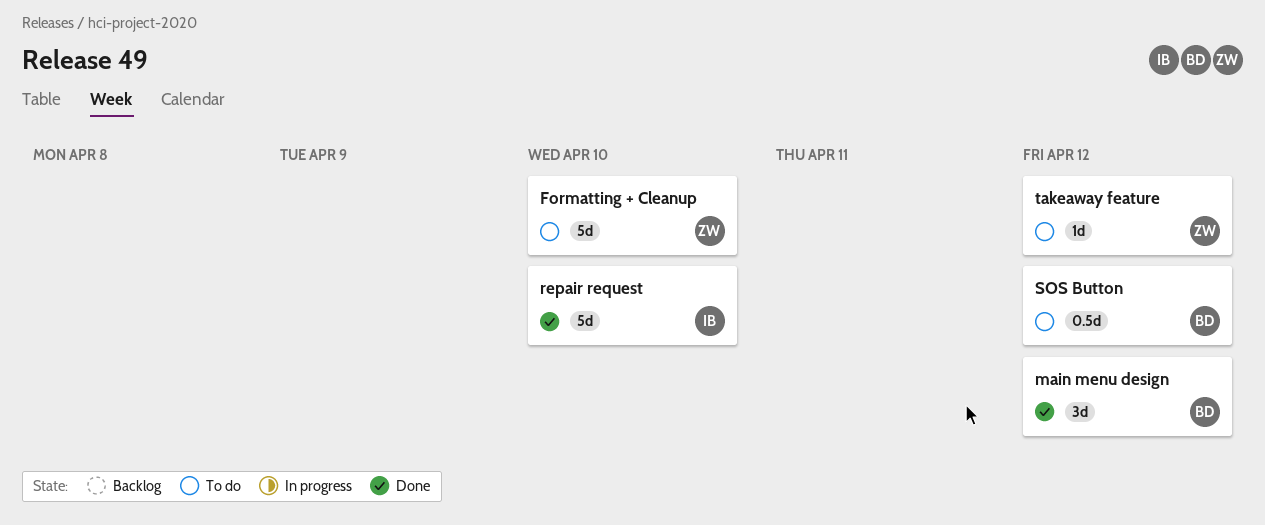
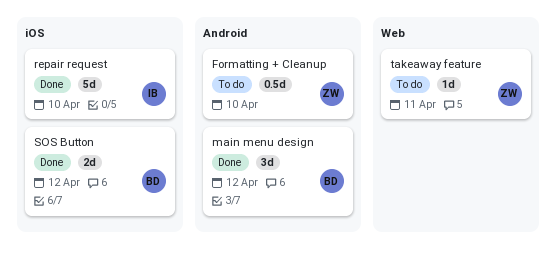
Formatting + Cleanup, estimate: 5d -> 0.5d
SOS Button, status: To do -> Done
SOS Button, estimate: 0.5d -> 2d
takeaway feature, due: Apr 12 -> Apr 11

